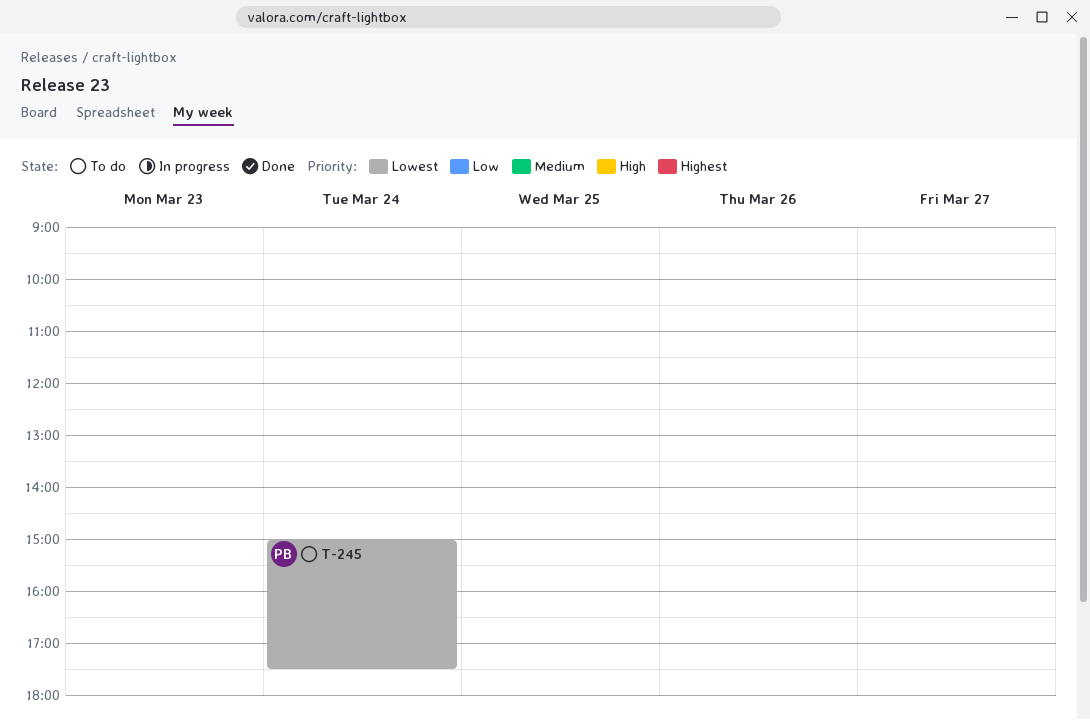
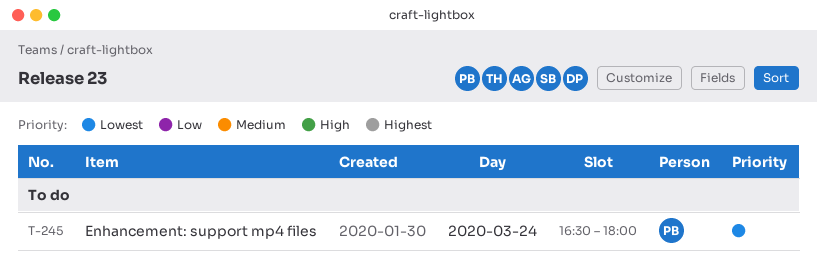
T-245, begins: 15:00 -> 16:30
T-245, ends: 17:30 -> 18:00

